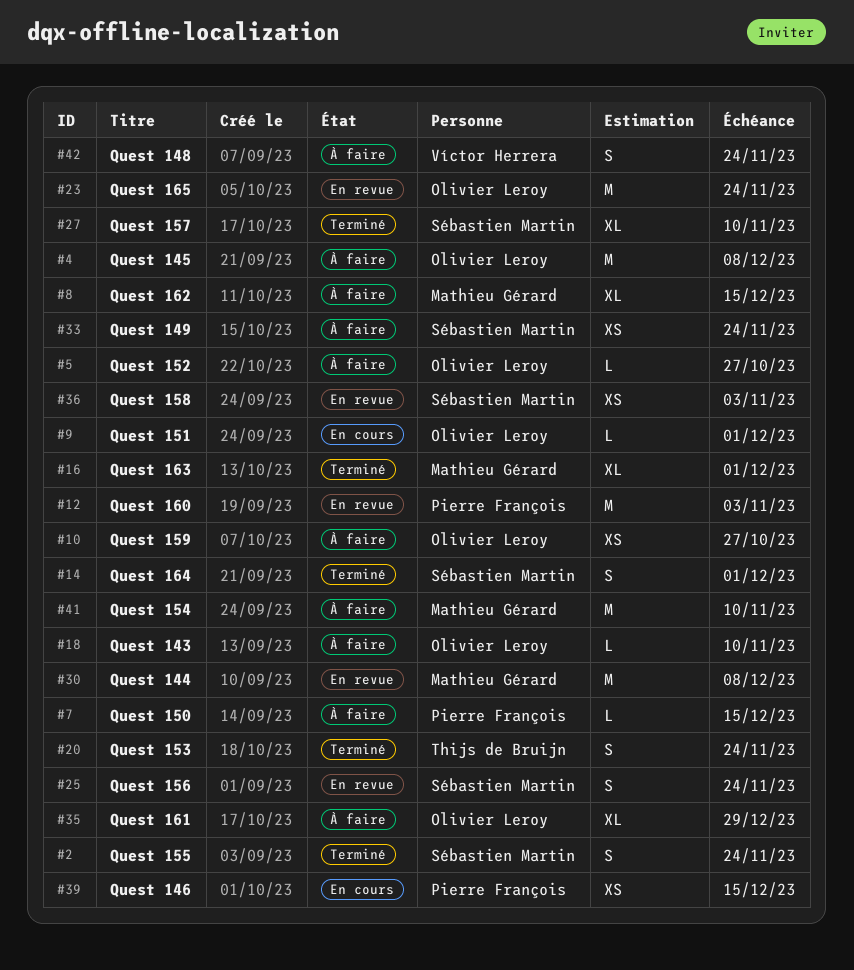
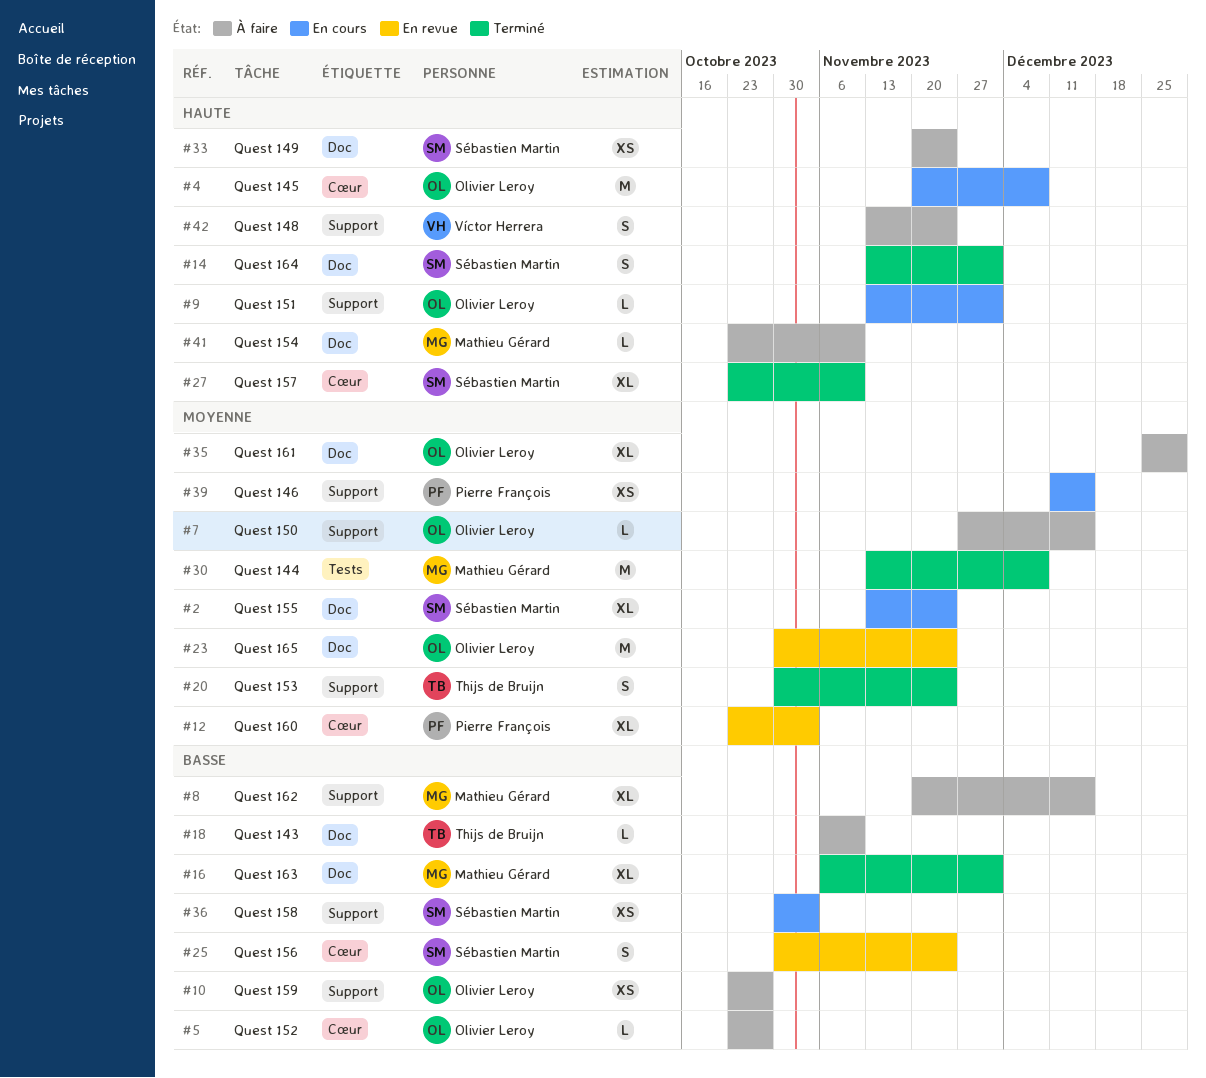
#2, status: Terminé -> En cours
#2, estimate: S -> XL
#4, status: À faire -> En cours
#7, owner: Pierre François -> Olivier Leroy
#12, estimate: M -> XL
#18, owner: Olivier Leroy -> Thijs de Bruijn
#30, status: En revue -> Terminé
#36, status: En revue -> En cours
#41, estimate: M -> L

